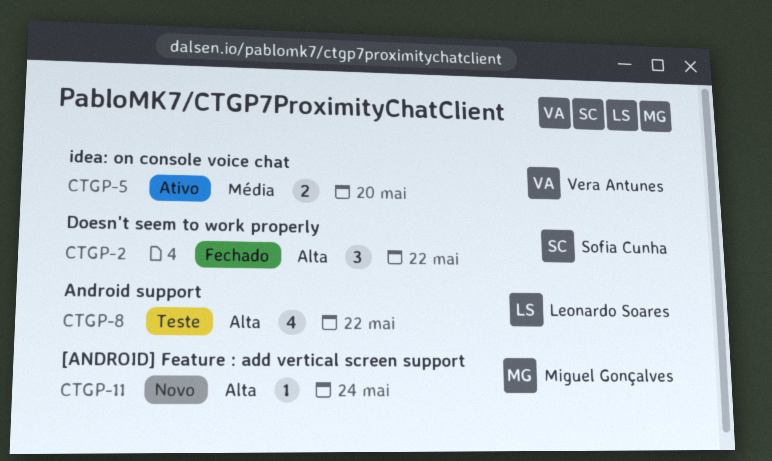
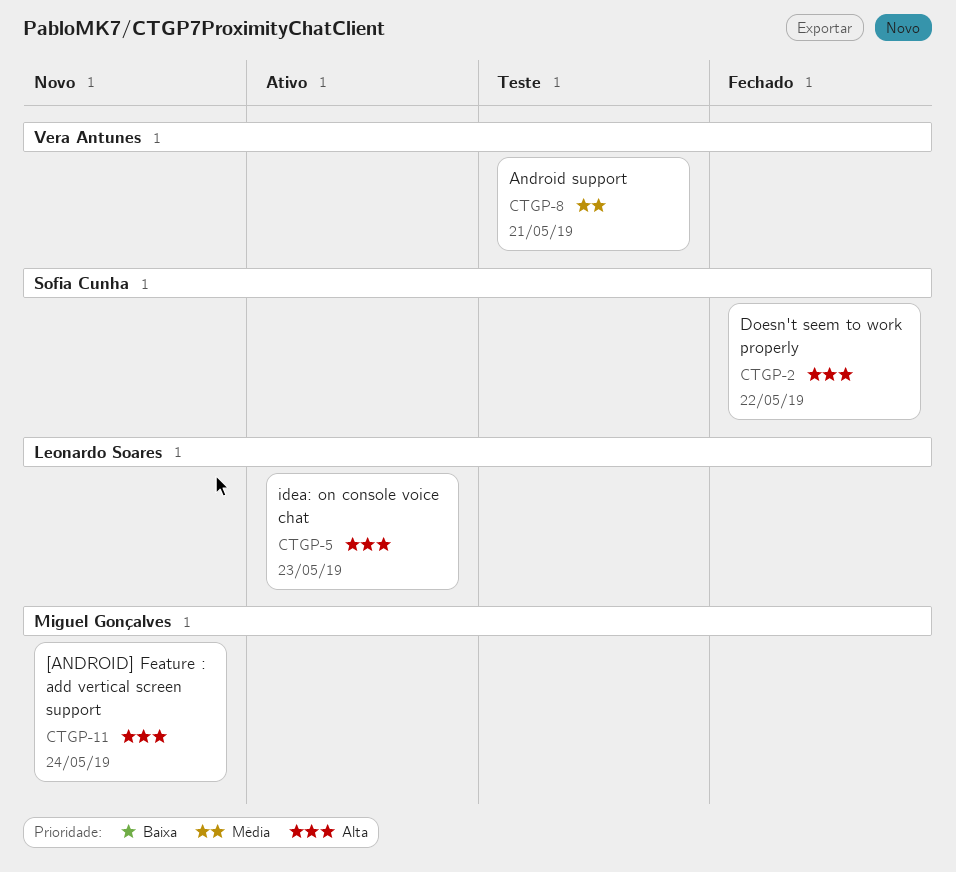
CTGP-5, owner: Vera Antunes -> Leonardo Soares
CTGP-5, priority: Média -> Alta
CTGP-5, due: May 20 -> May 23
CTGP-8, owner: Leonardo Soares -> Vera Antunes
CTGP-8, priority: Alta -> Média
CTGP-8, due: May 22 -> May 21

